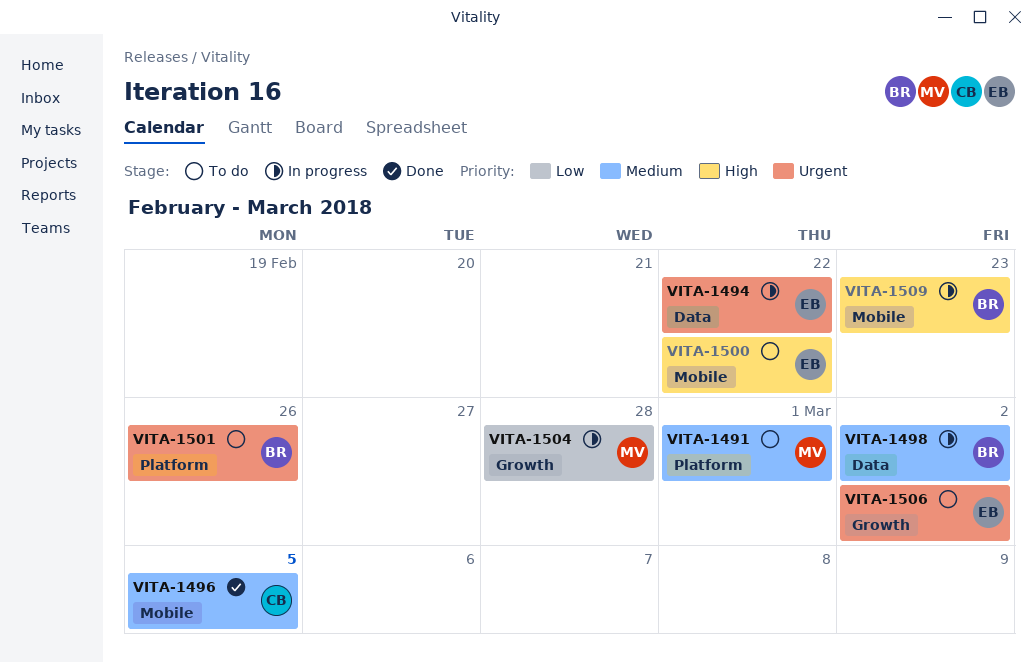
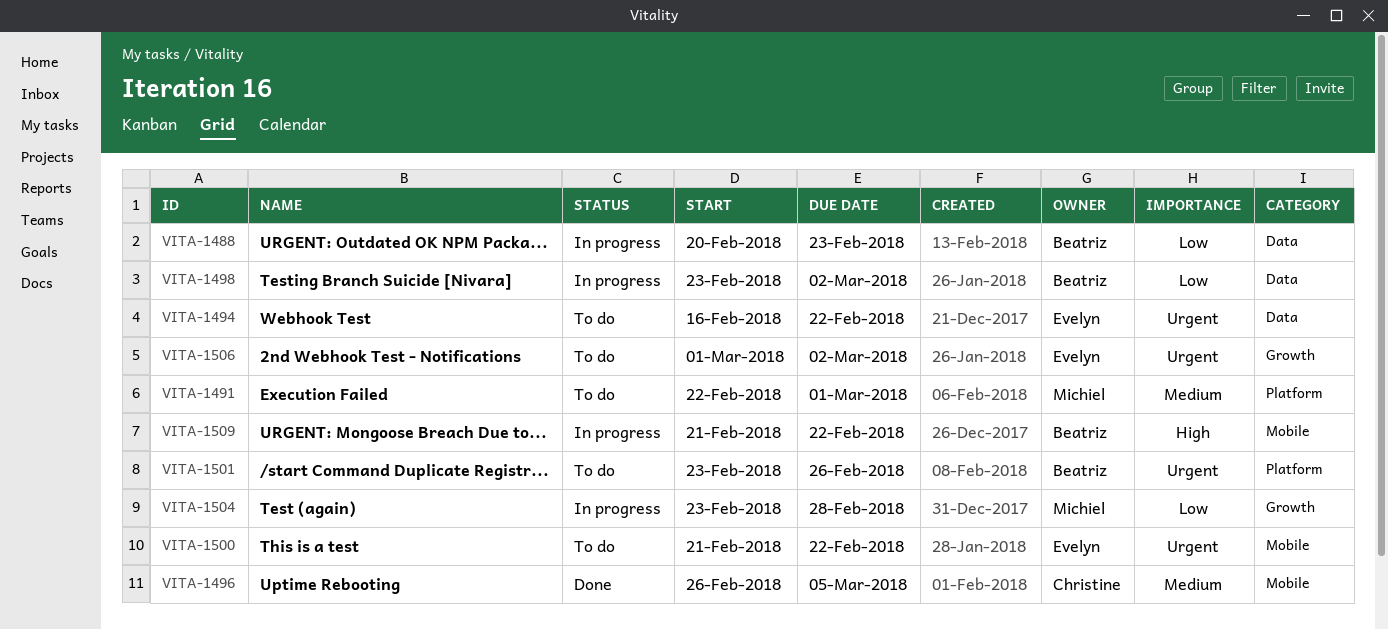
VITA-1488: none -> present
VITA-1494, status: In progress -> To do
VITA-1498, priority: Medium -> Low
VITA-1500, priority: High -> Urgent
VITA-1509, due: Feb 23 -> Feb 22

